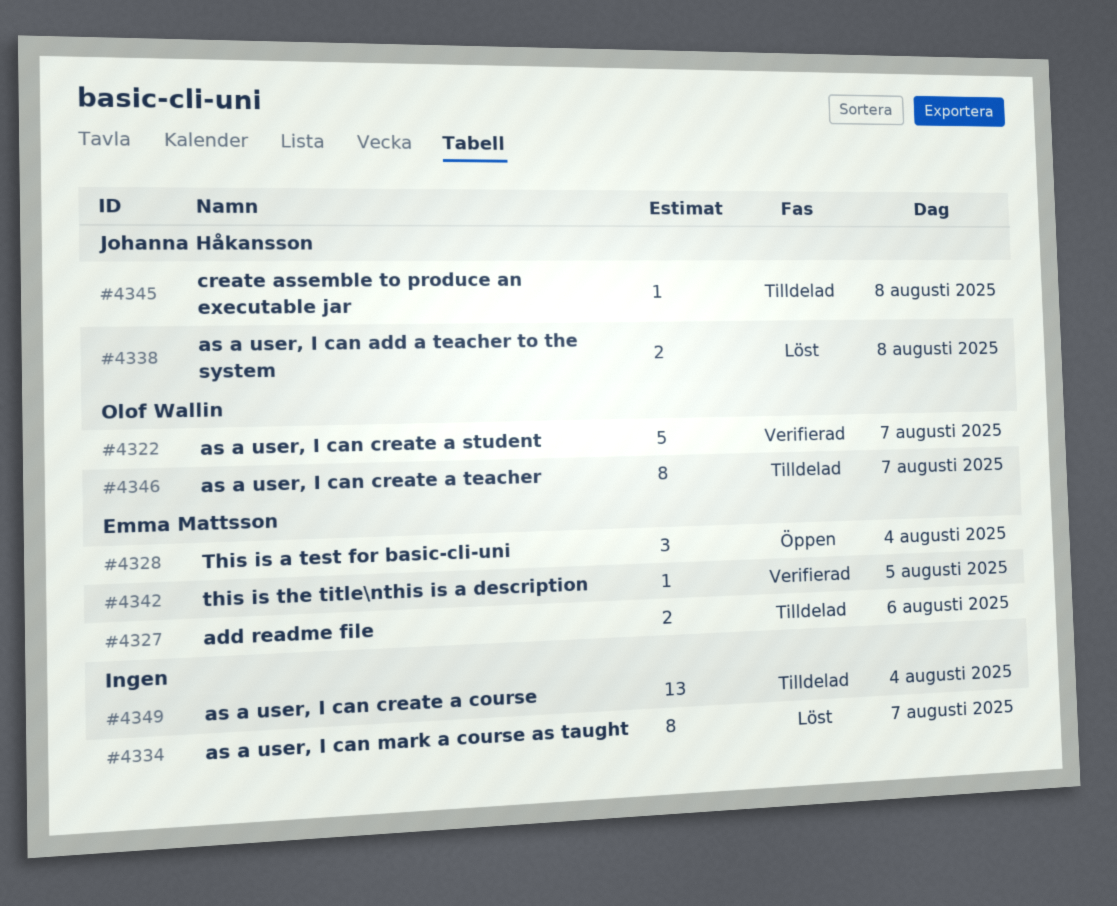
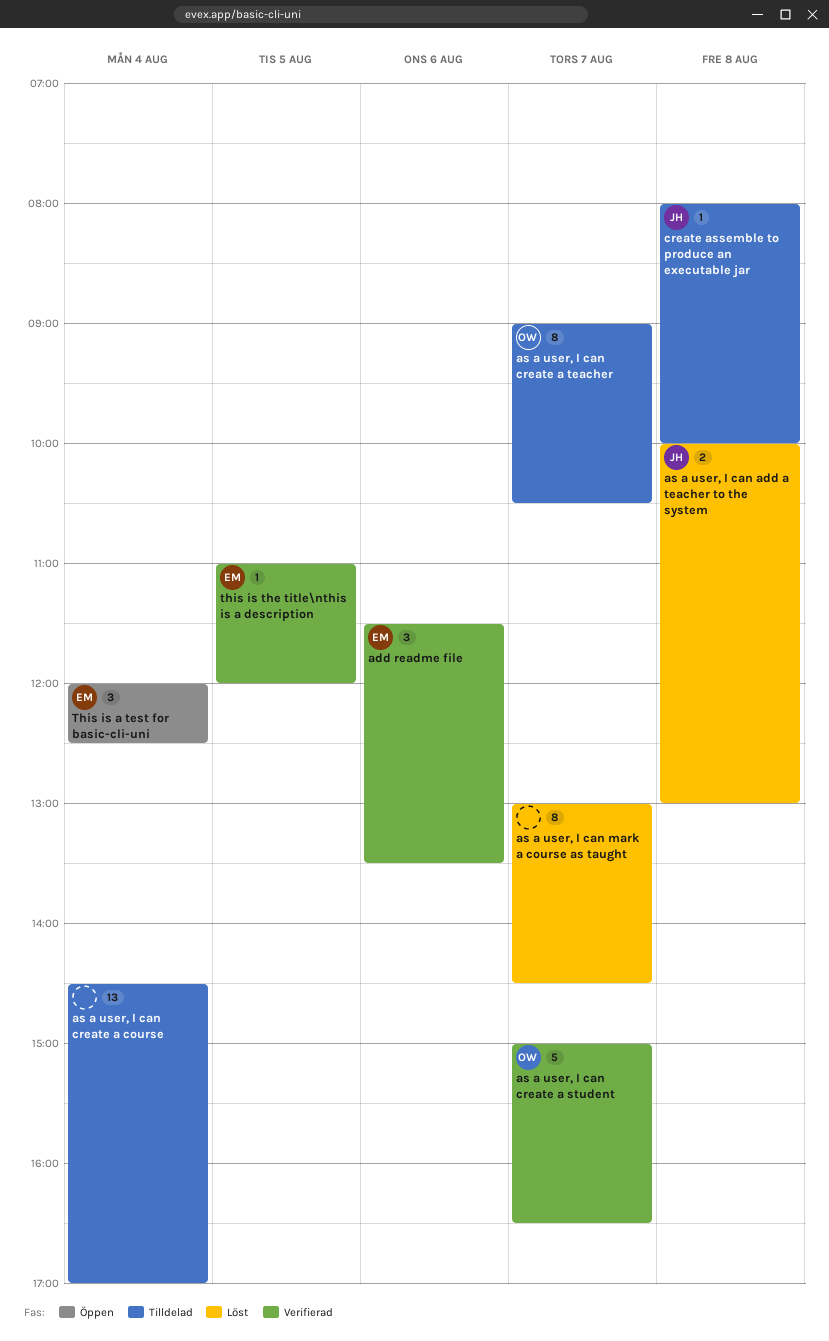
add readme file, status: Tilldelad -> Verifierad
add readme file, estimate: 2 -> 3

